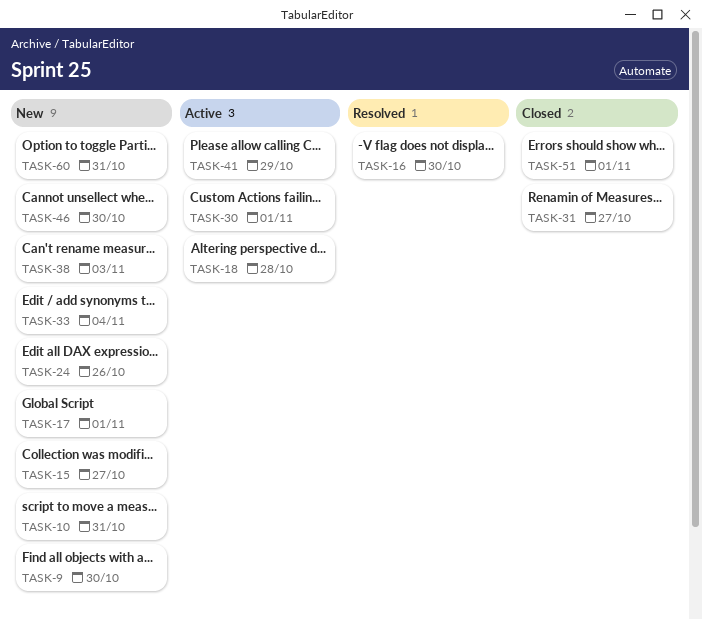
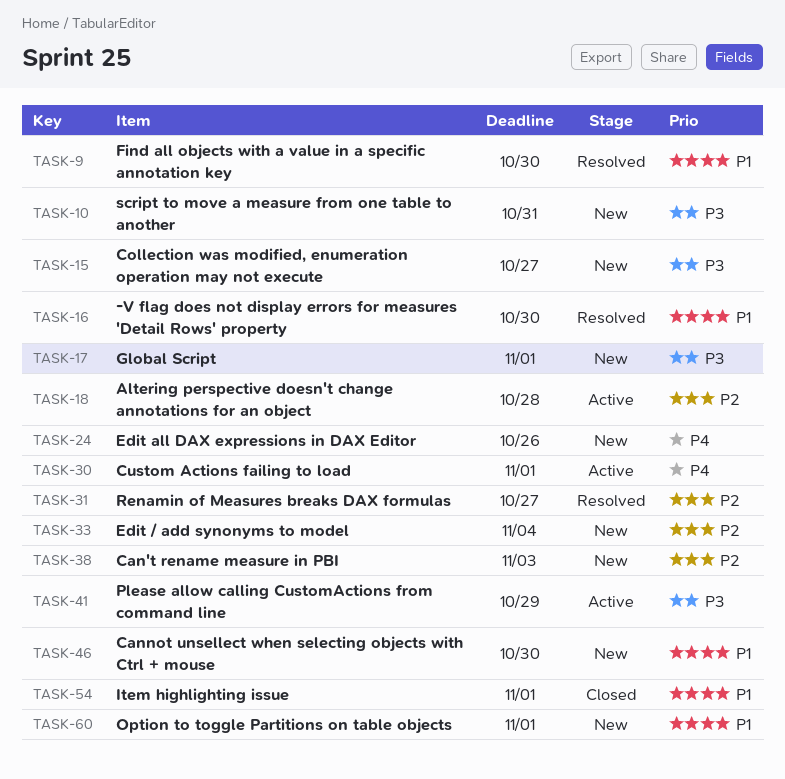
TASK-9, status: New -> Resolved
TASK-31, status: Closed -> Resolved
TASK-51: present -> none
TASK-54: none -> present
TASK-60, due: Oct 31 -> Nov 1

